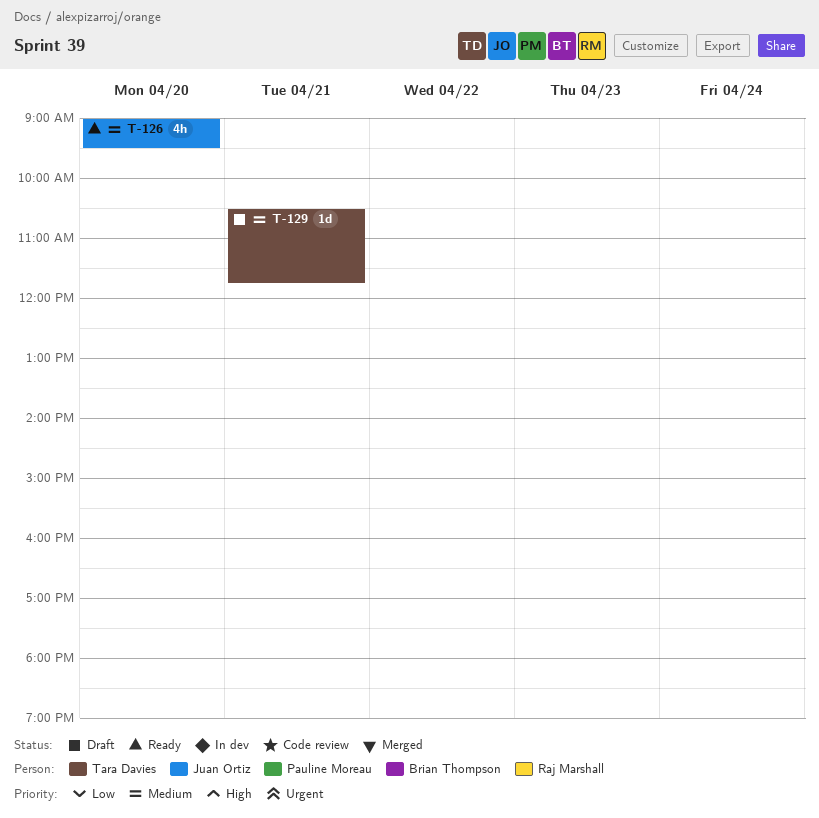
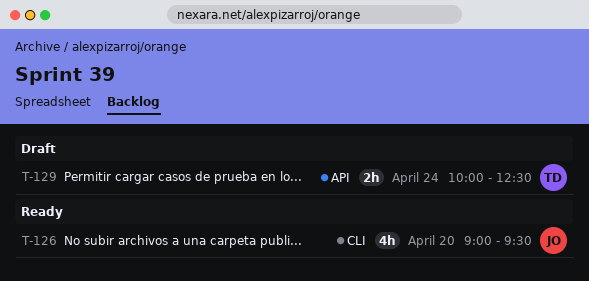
T-129, estimate: 1d -> 2h
T-129, day: Apr 21 -> Apr 24
T-129, begins: 10:30 -> 10:00
T-129, ends: 11:45 -> 12:30

